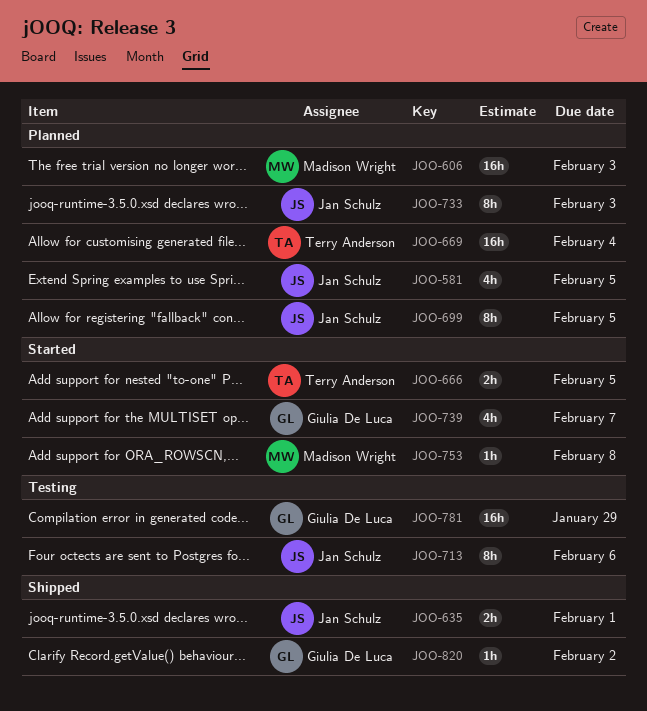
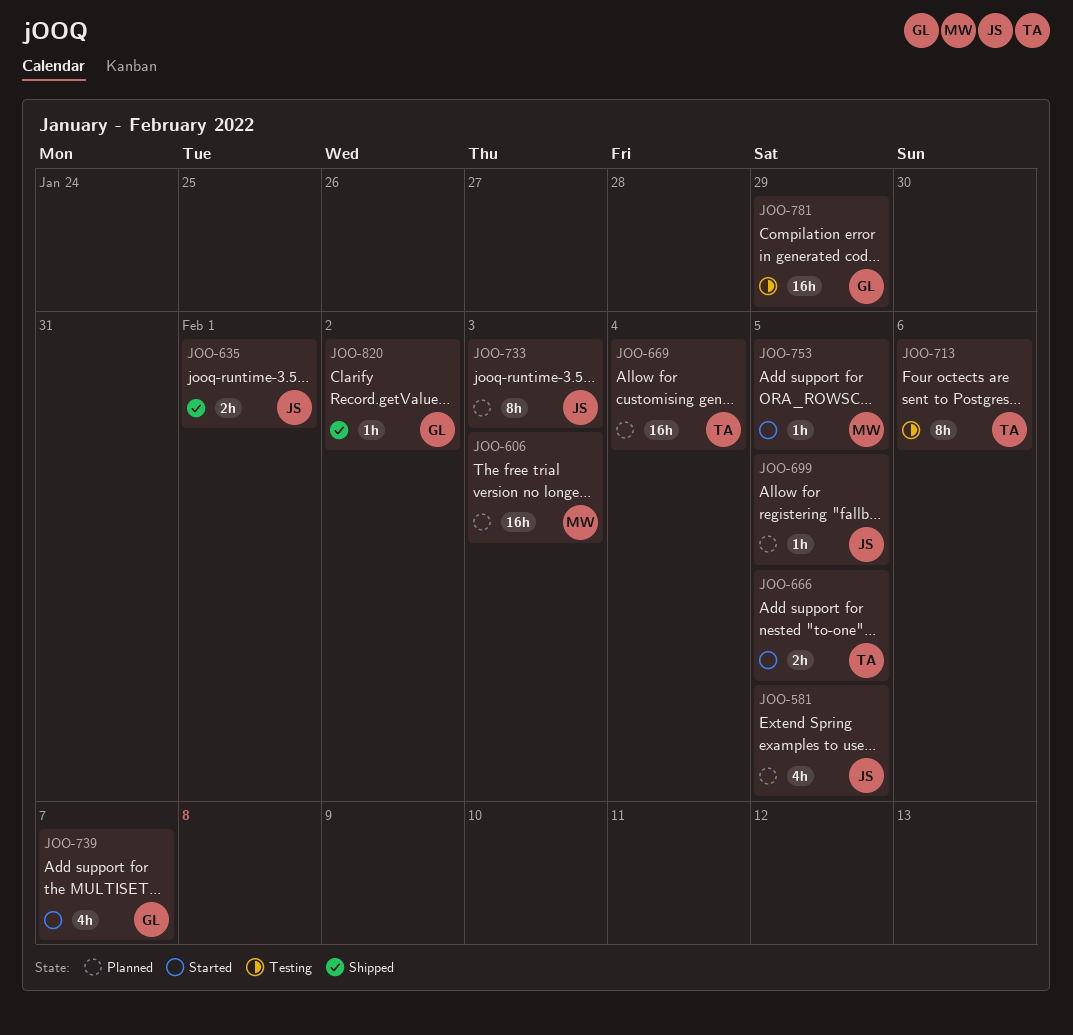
JOO-699, estimate: 8h -> 1h
JOO-713, owner: Jan Schulz -> Terry Anderson
JOO-753, due: Feb 8 -> Feb 5

